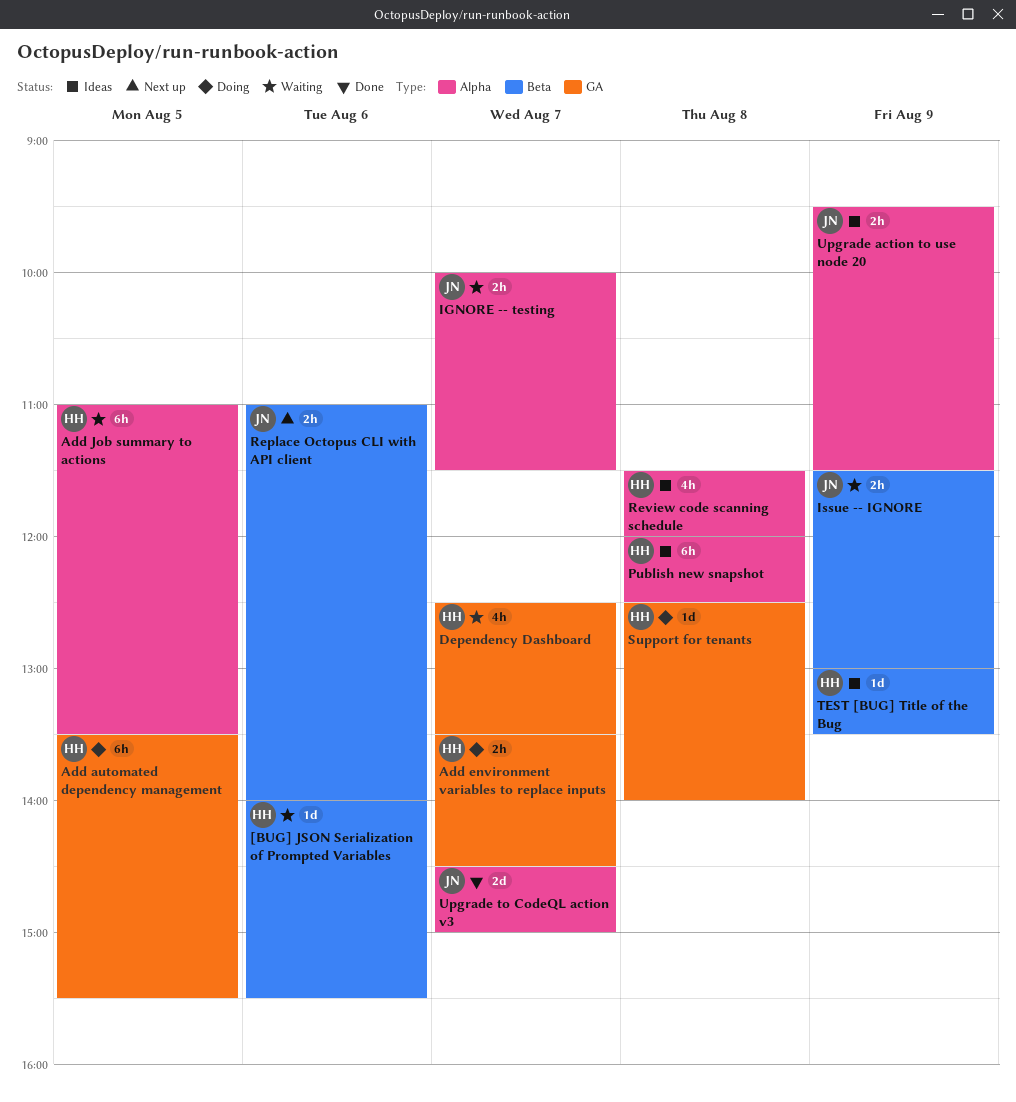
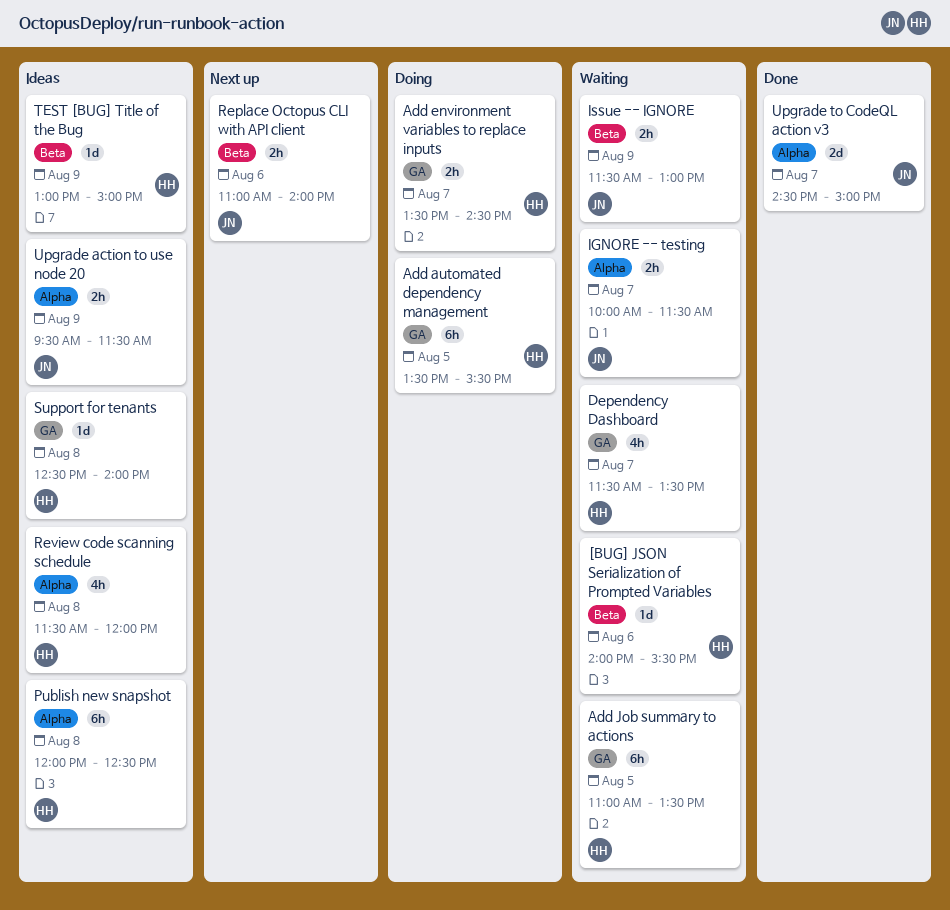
Add Job summary to actions, label: Alpha -> GA
Dependency Dashboard, begins: 12:30 -> 11:30
Support for tenants, status: Doing -> Ideas
TEST [BUG] Title of the Bug, ends: 13:30 -> 15:00

